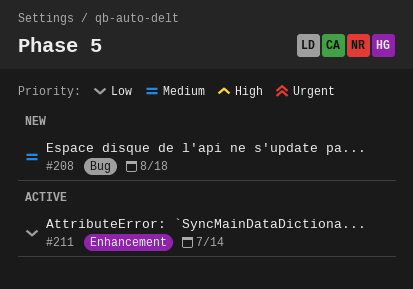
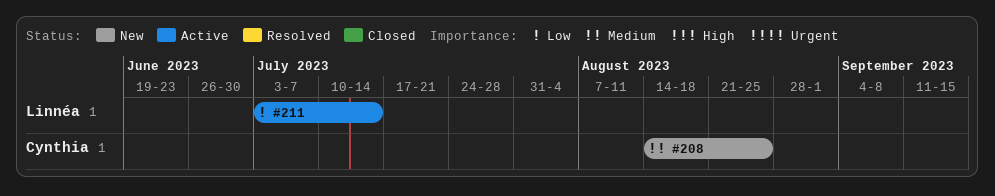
#208, due: Aug 18 -> Aug 25

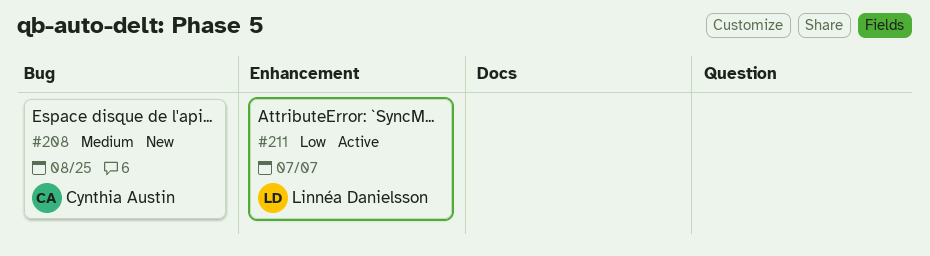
#211, due: Jul 14 -> Jul 7

